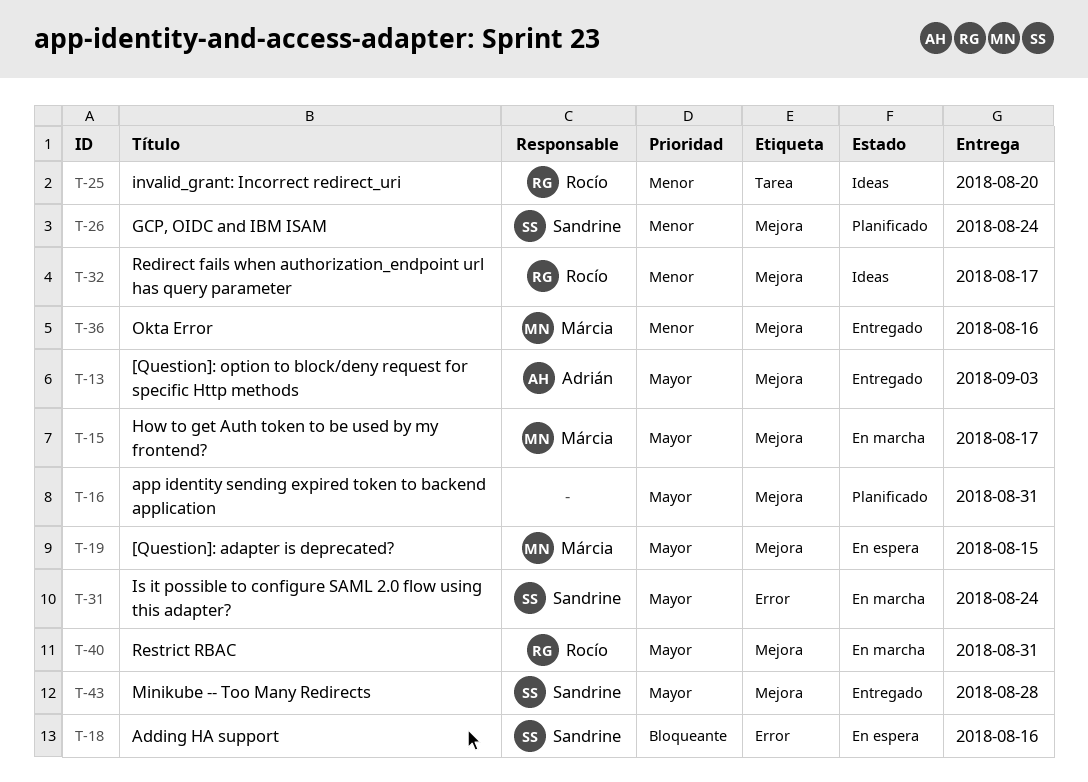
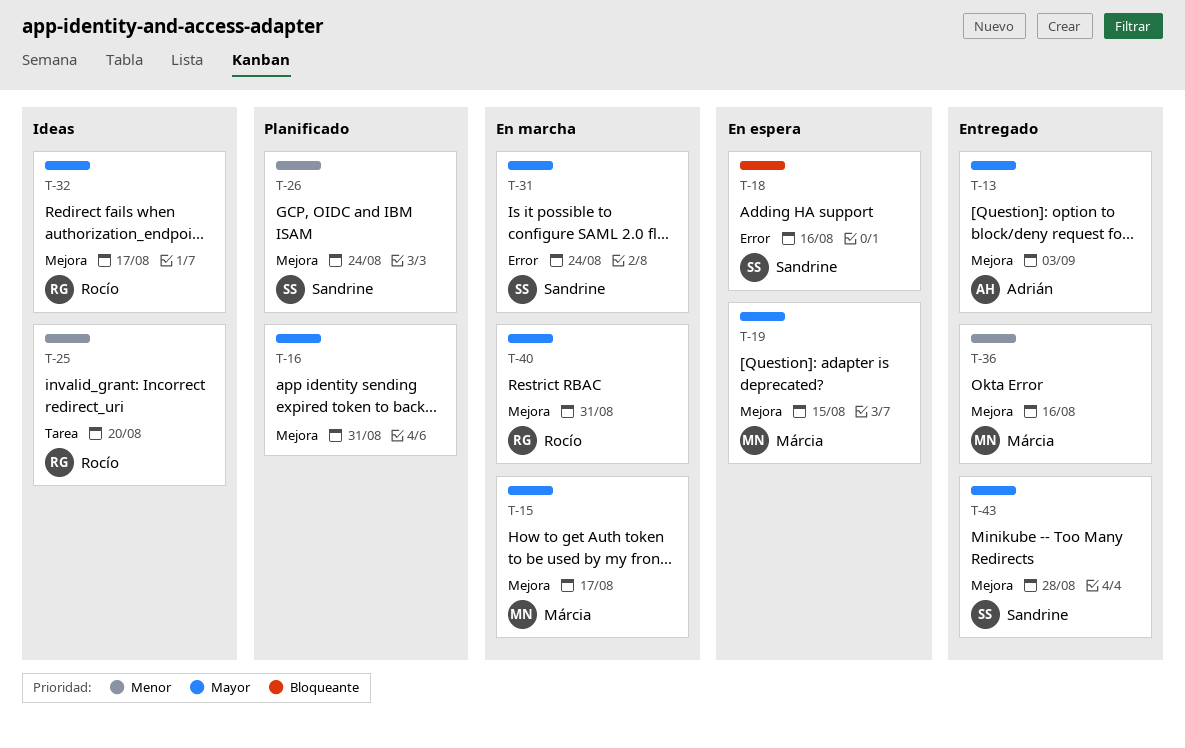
T-32, priority: Menor -> Mayor

